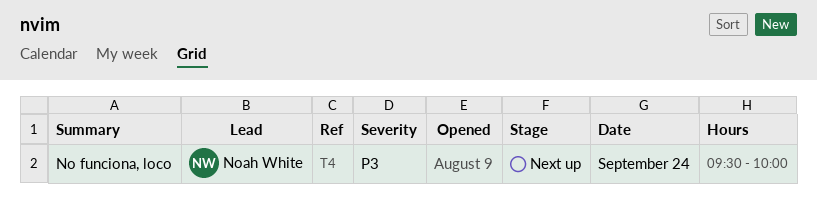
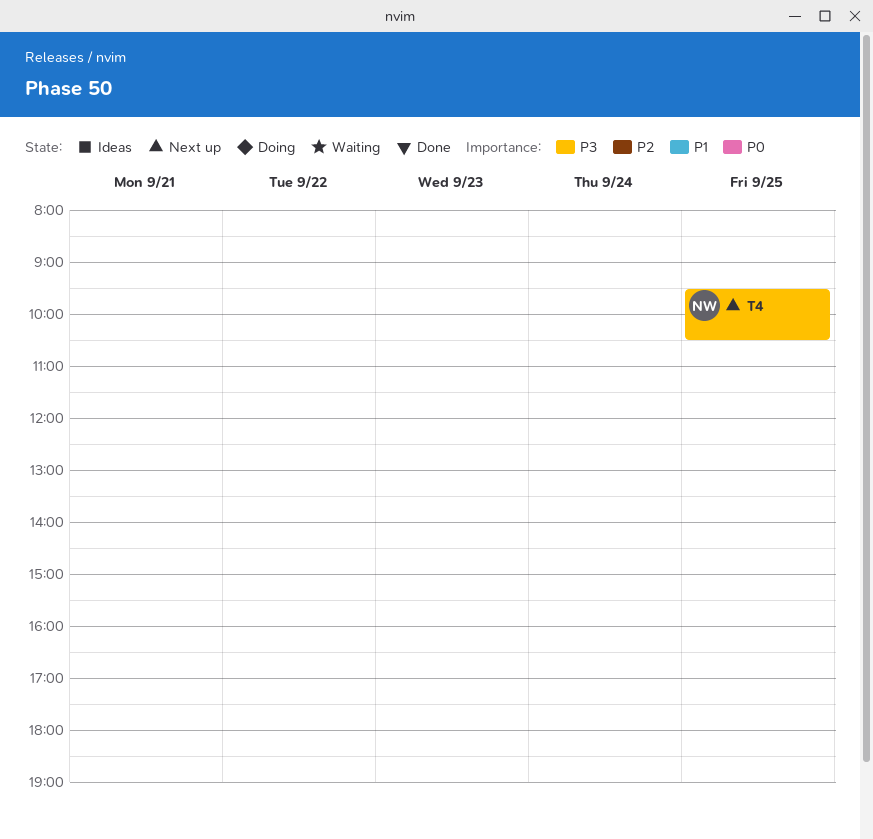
T4, day: Sep 24 -> Sep 25
T4, ends: 10:00 -> 10:30

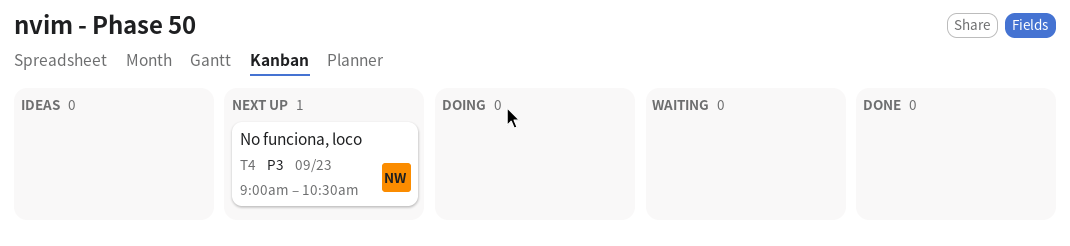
T4, day: Sep 25 -> Sep 23
T4, begins: 09:30 -> 09:00

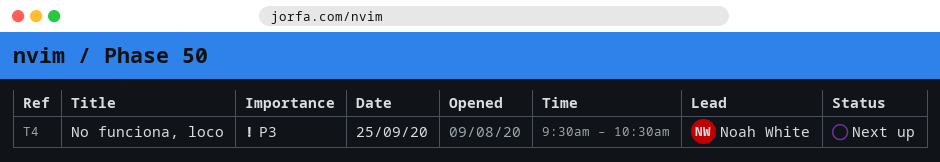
T4, day: Sep 23 -> Sep 25
T4, begins: 09:00 -> 09:30

